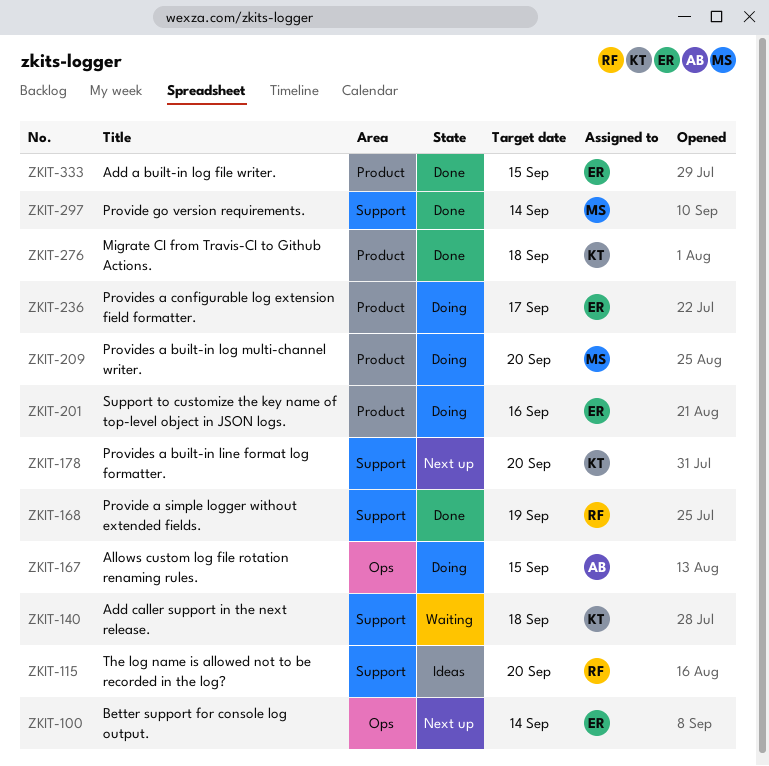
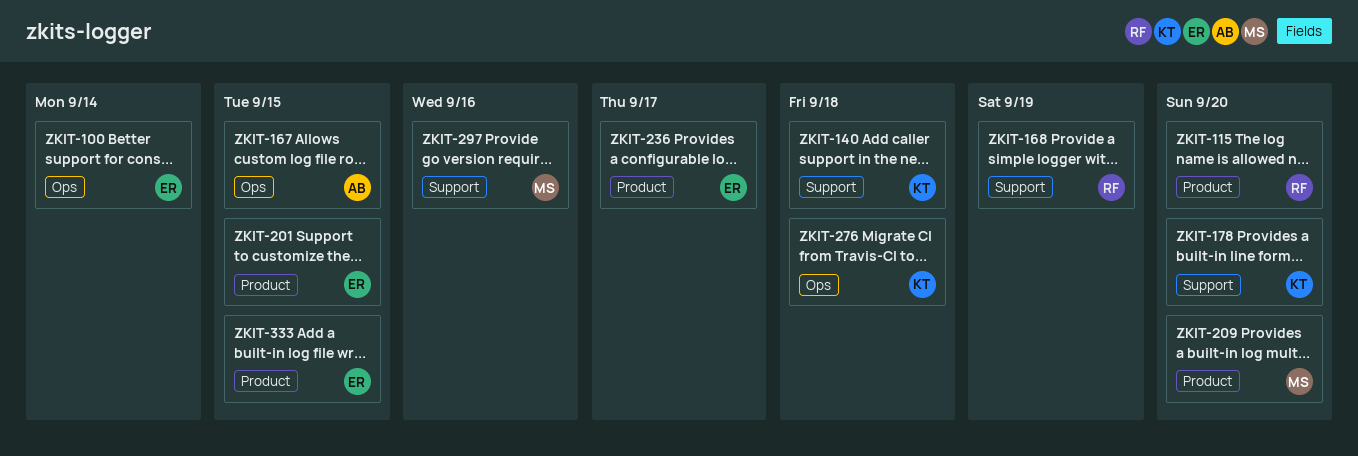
ZKIT-115, label: Support -> Product
ZKIT-201, due: Sep 16 -> Sep 15
ZKIT-276, label: Product -> Ops
ZKIT-297, due: Sep 14 -> Sep 16

